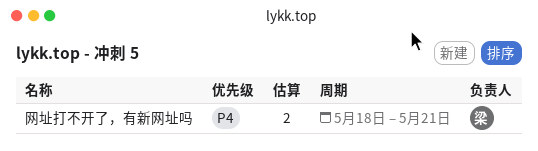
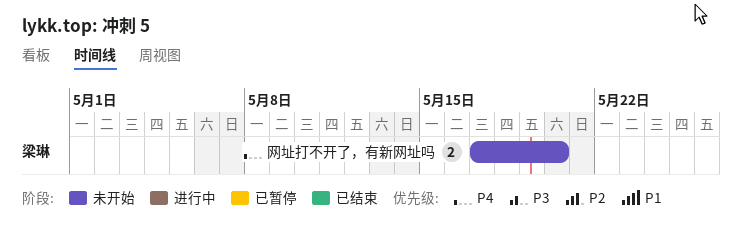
网址打不开了，有新网址吗, start: May 18 -> May 17
网址打不开了，有新网址吗, due: May 21 -> May 20

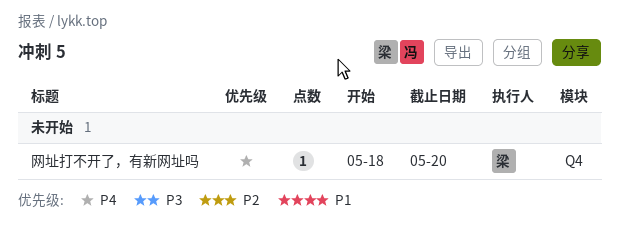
网址打不开了，有新网址吗, estimate: 2 -> 1
网址打不开了，有新网址吗, start: May 17 -> May 18

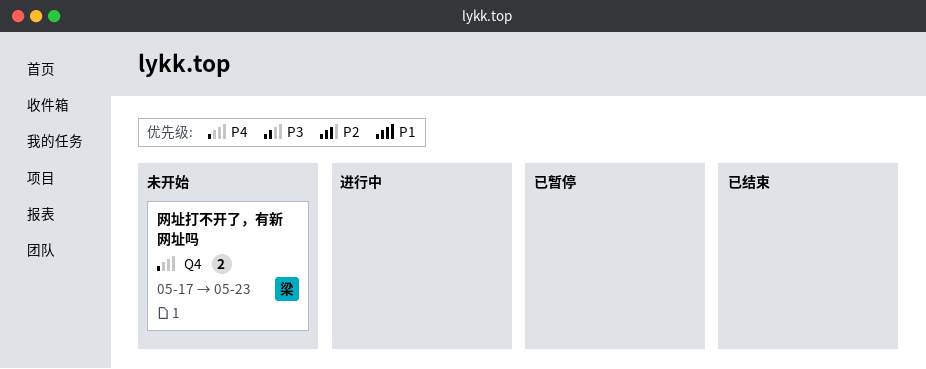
网址打不开了，有新网址吗, estimate: 1 -> 2
网址打不开了，有新网址吗, start: May 18 -> May 17
网址打不开了，有新网址吗, due: May 20 -> May 23

